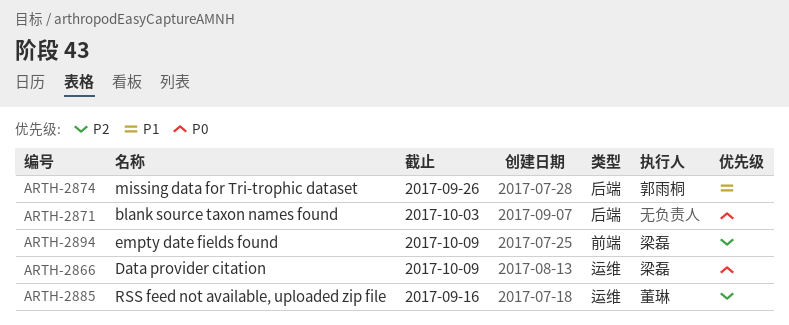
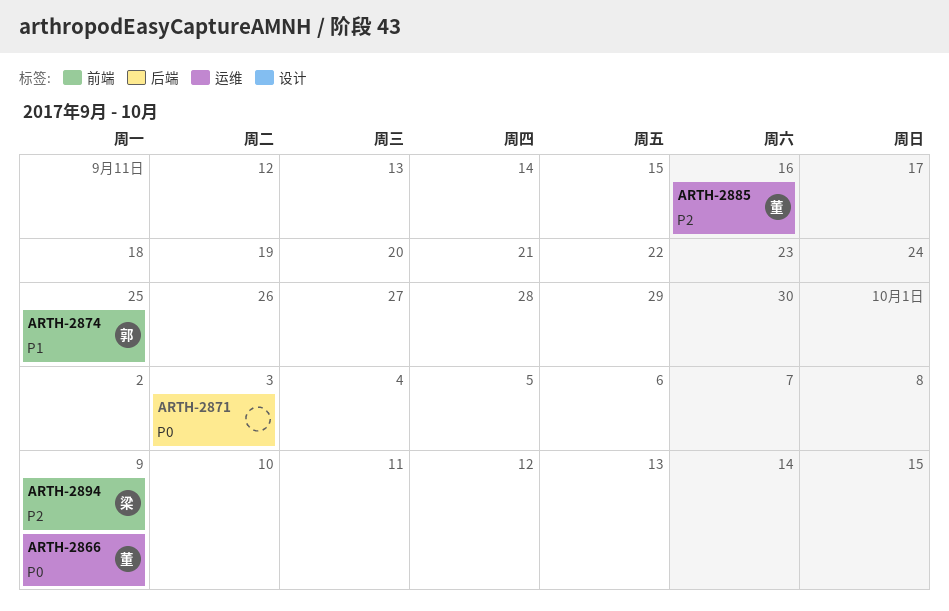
ARTH-2866, owner: 梁磊 -> 董琳
ARTH-2874, label: 后端 -> 前端
ARTH-2874, due: Sep 26 -> Sep 25

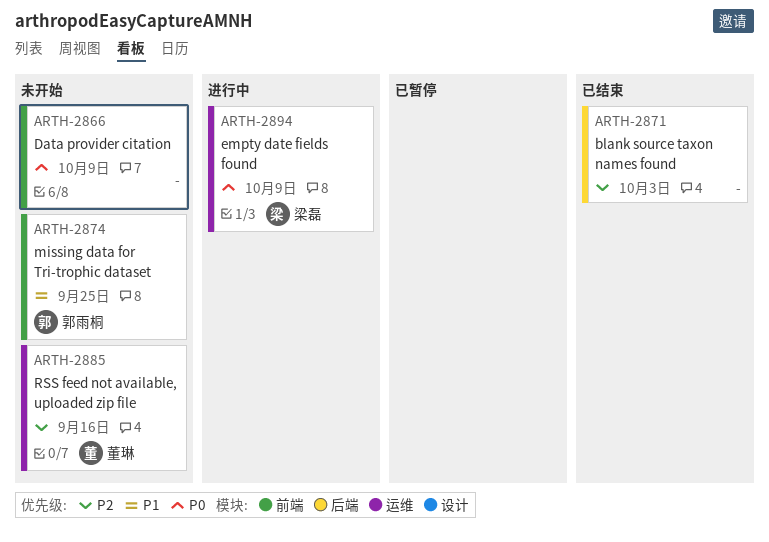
ARTH-2866, owner: 董琳 -> none
ARTH-2866, label: 运维 -> 前端
ARTH-2871, priority: P0 -> P2
ARTH-2894, priority: P2 -> P0
ARTH-2894, label: 前端 -> 运维

